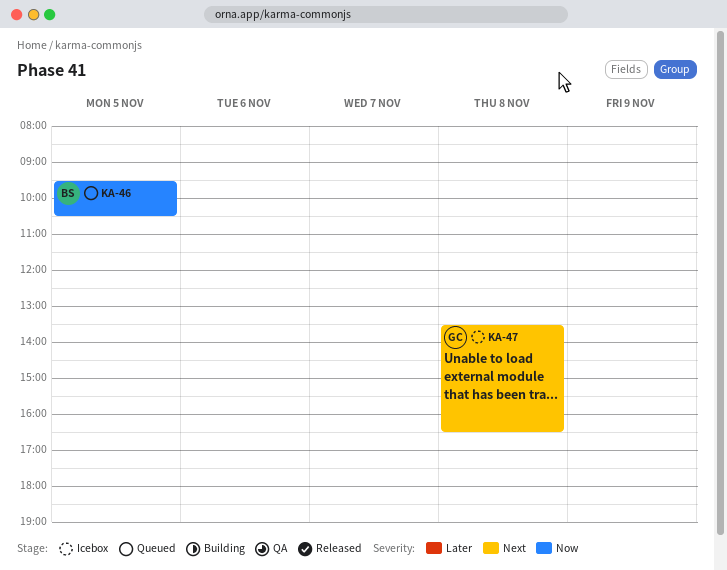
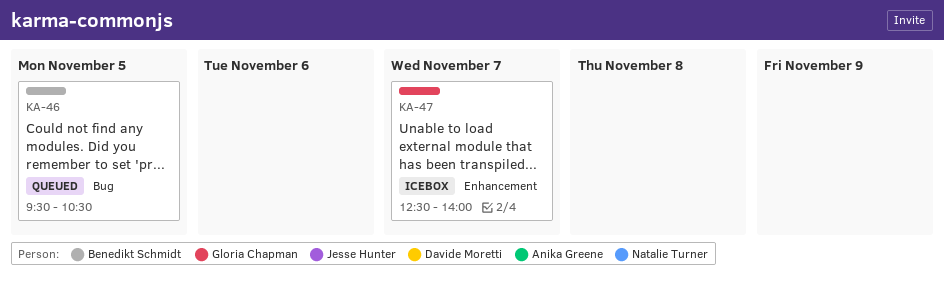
KA-47, day: Nov 8 -> Nov 7
KA-47, begins: 13:30 -> 12:30
KA-47, ends: 16:30 -> 14:00

